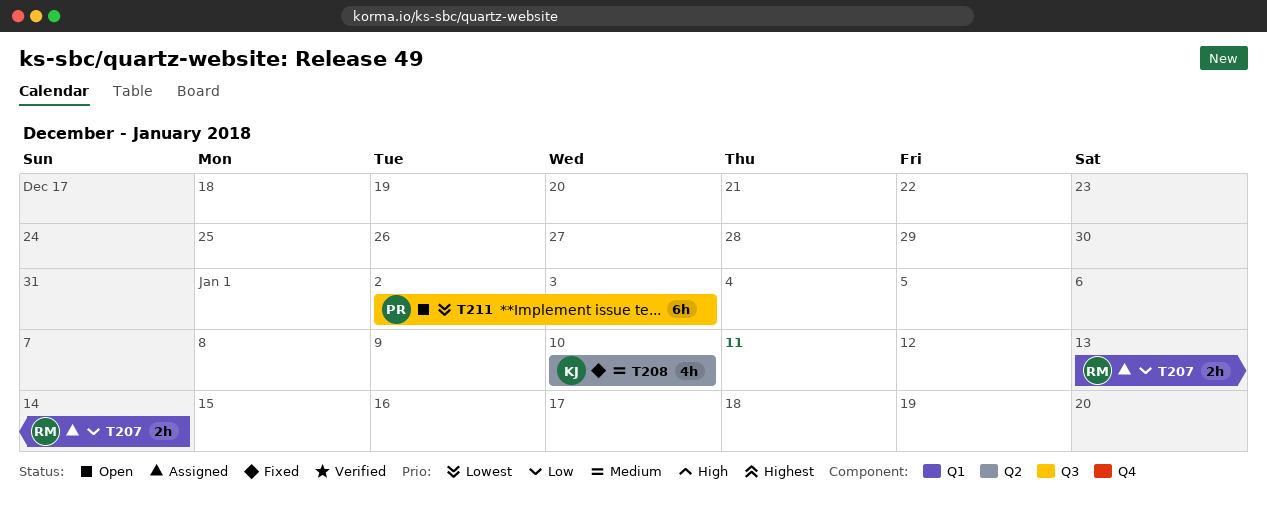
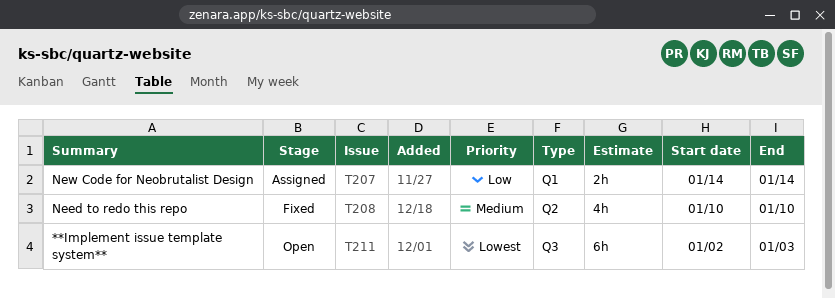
T207, start: Jan 13 -> Jan 14

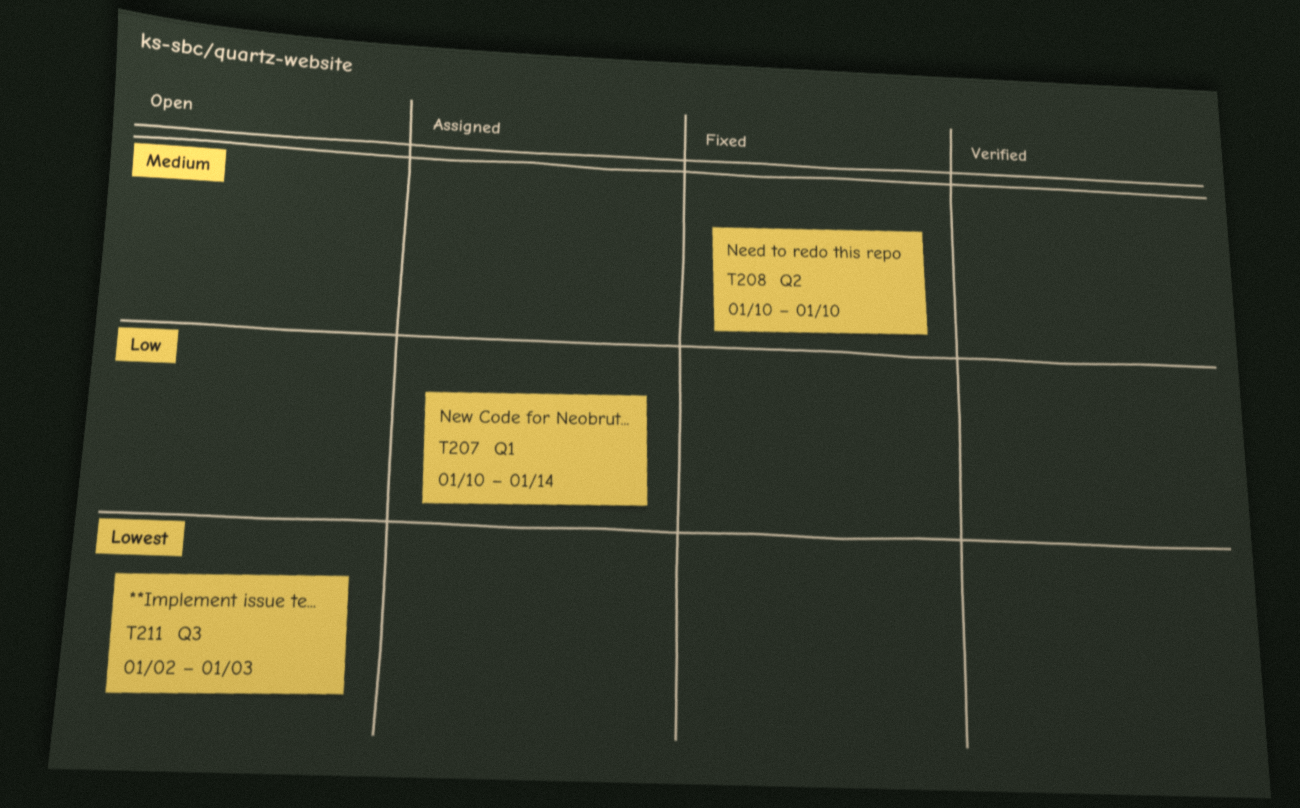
T207, start: Jan 14 -> Jan 10

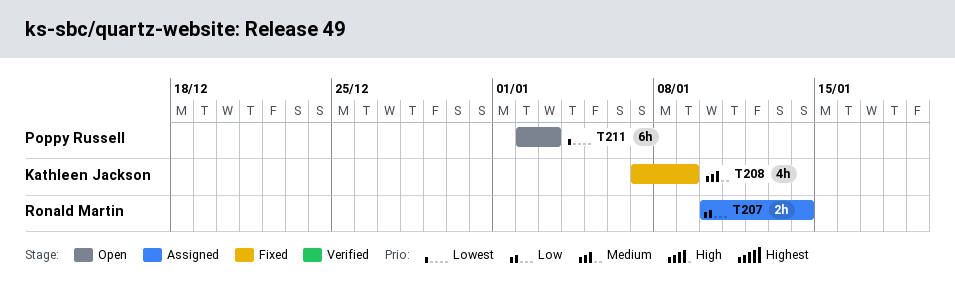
T208, start: Jan 10 -> Jan 7
T208, due: Jan 10 -> Jan 9

